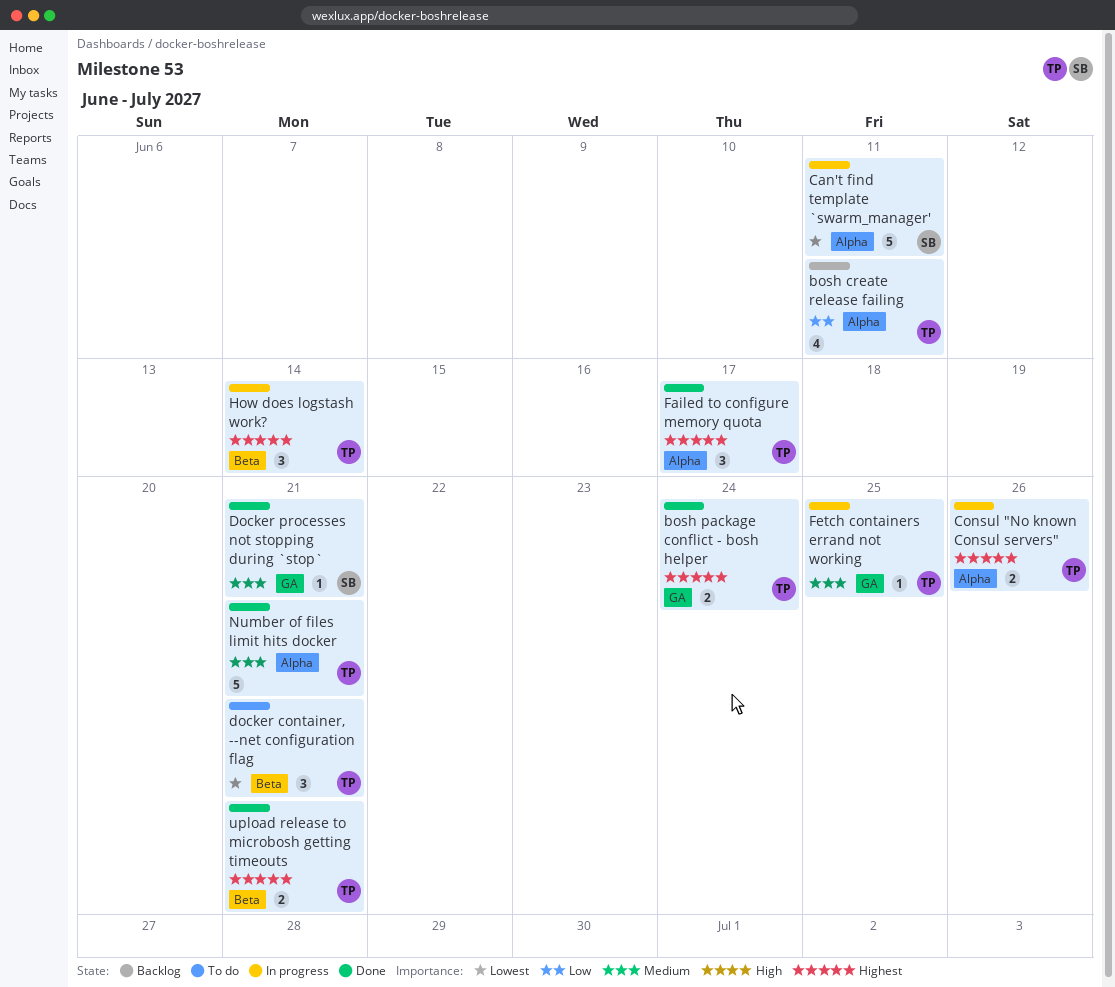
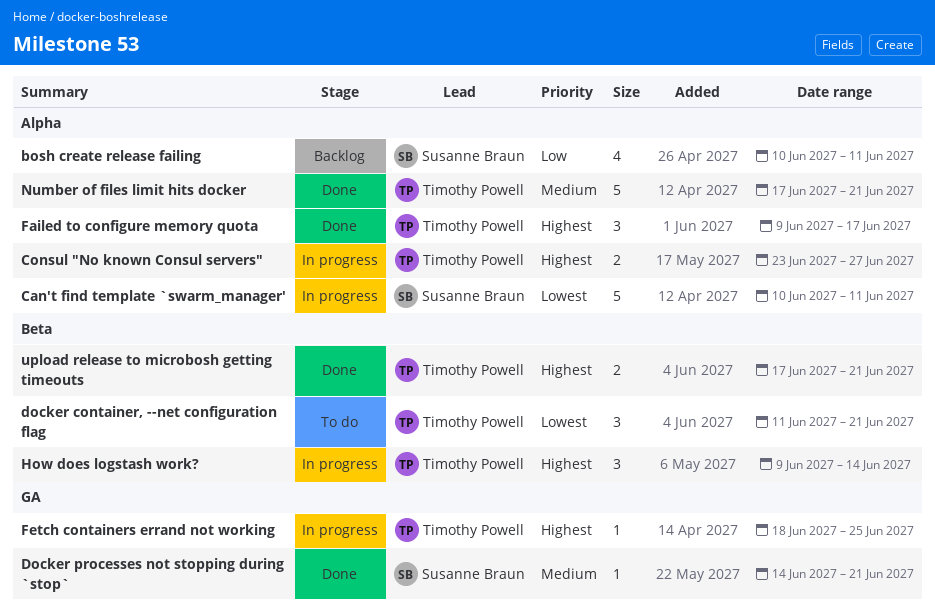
bosh create release failing, owner: Timothy Powell -> Susanne Braun
bosh package conflict - bosh helper: present -> none
Consul "No known Consul servers", due: Jun 26 -> Jun 27
Fetch containers errand not working, priority: Medium -> Highest

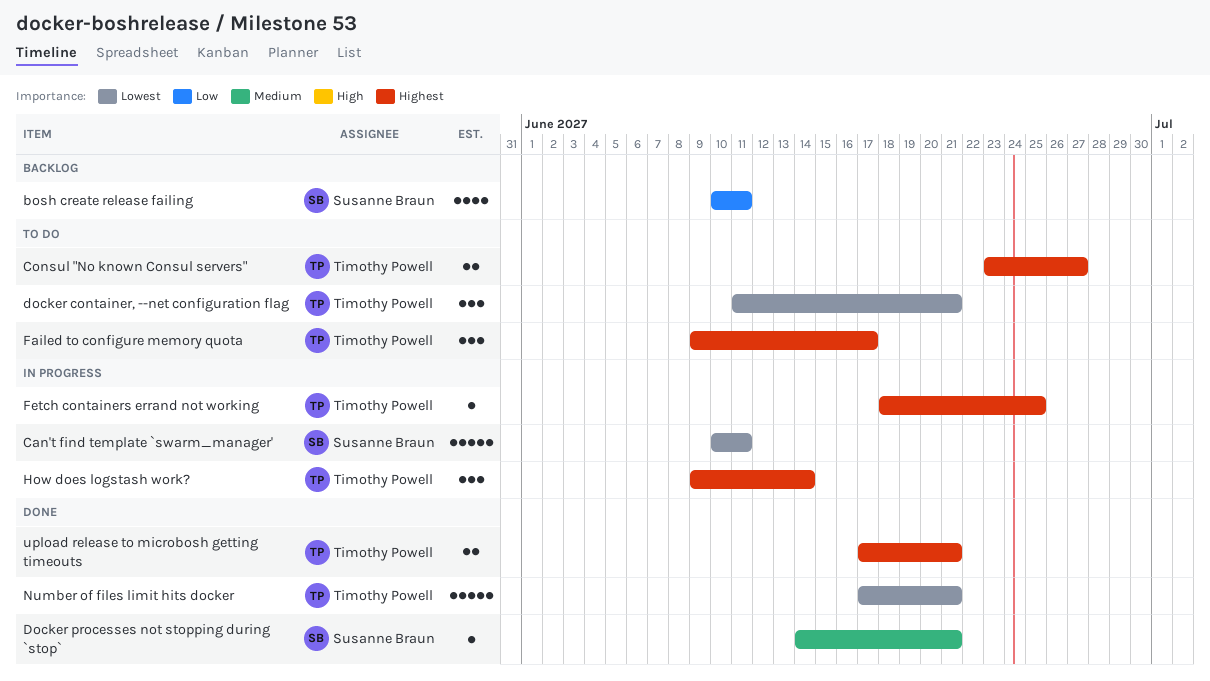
Consul "No known Consul servers", status: In progress -> To do
Failed to configure memory quota, status: Done -> To do
Number of files limit hits docker, priority: Medium -> Lowest

